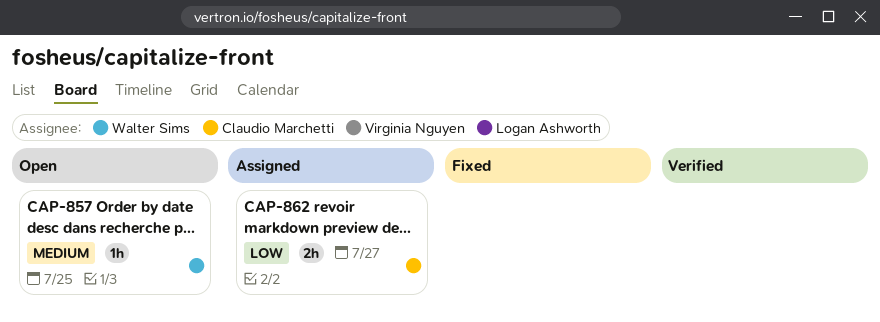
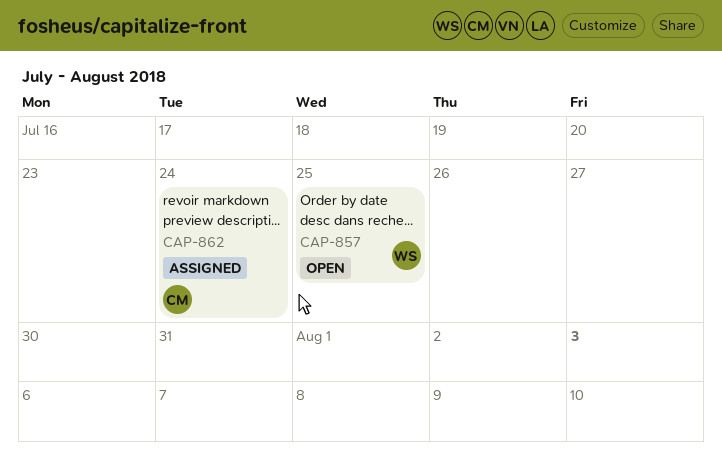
CAP-862, due: Jul 27 -> Jul 24

